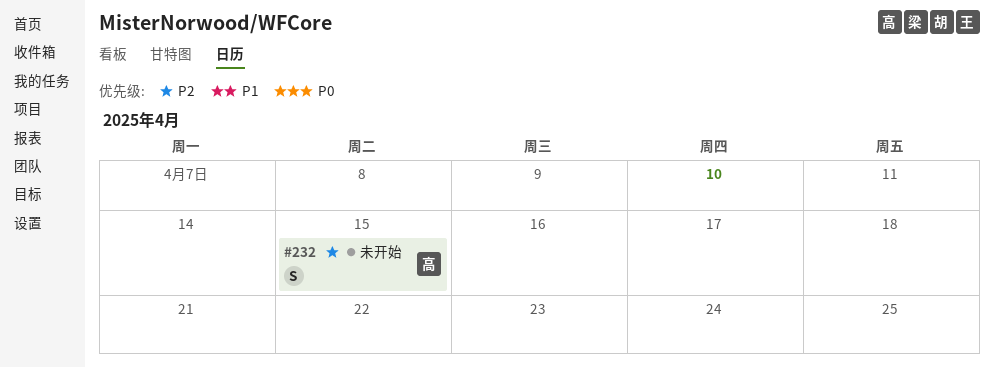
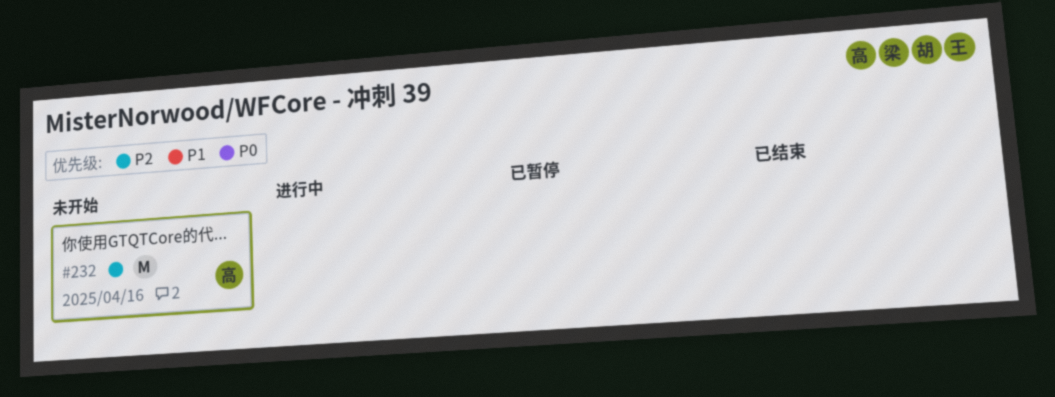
#232, estimate: S -> M
#232, due: Apr 15 -> Apr 16

